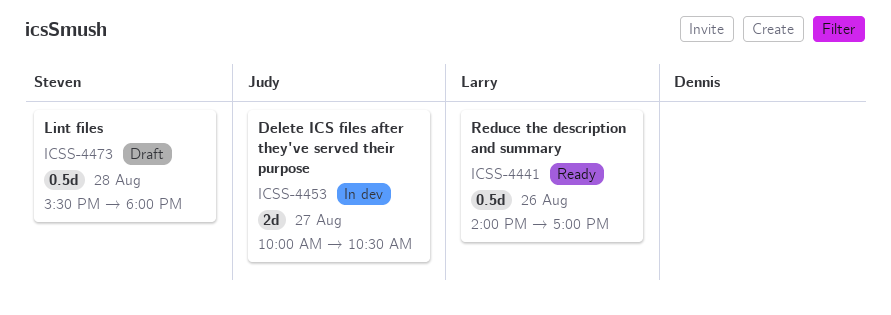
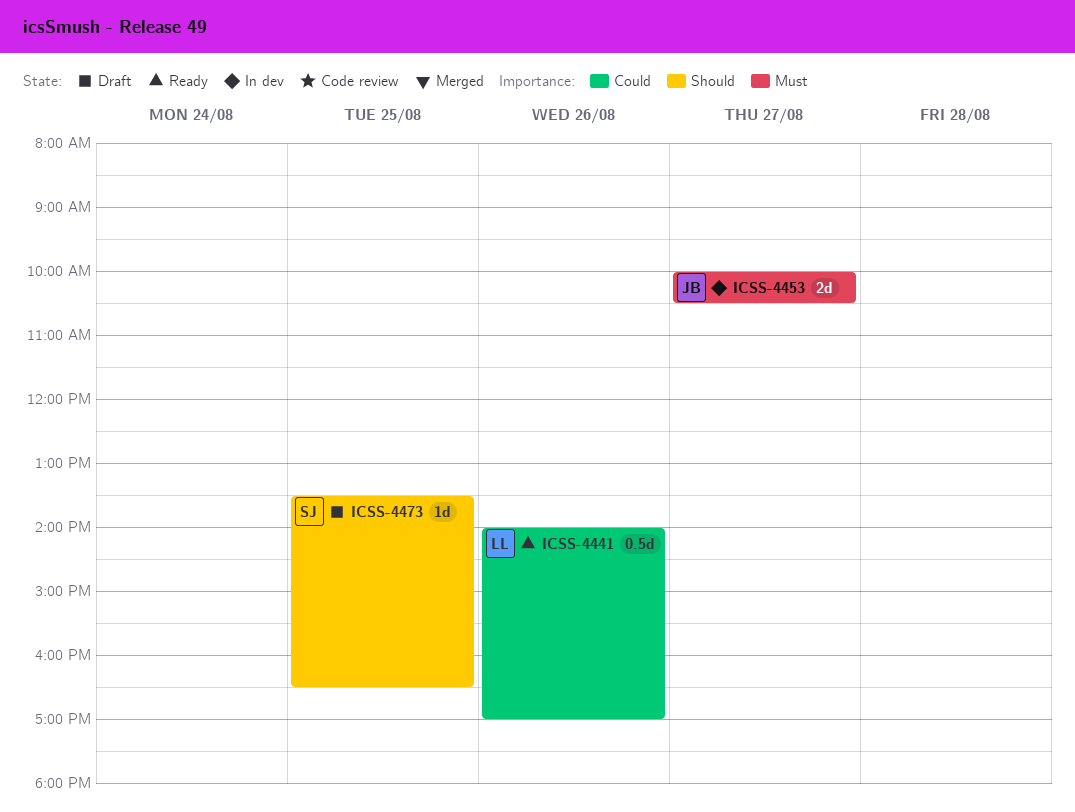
ICSS-4473, estimate: 0.5d -> 1d
ICSS-4473, day: Aug 28 -> Aug 25
ICSS-4473, begins: 15:30 -> 13:30
ICSS-4473, ends: 18:00 -> 16:30

